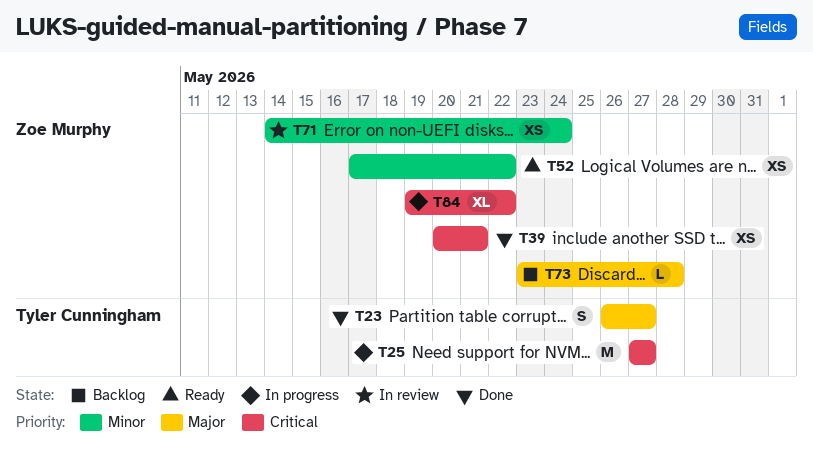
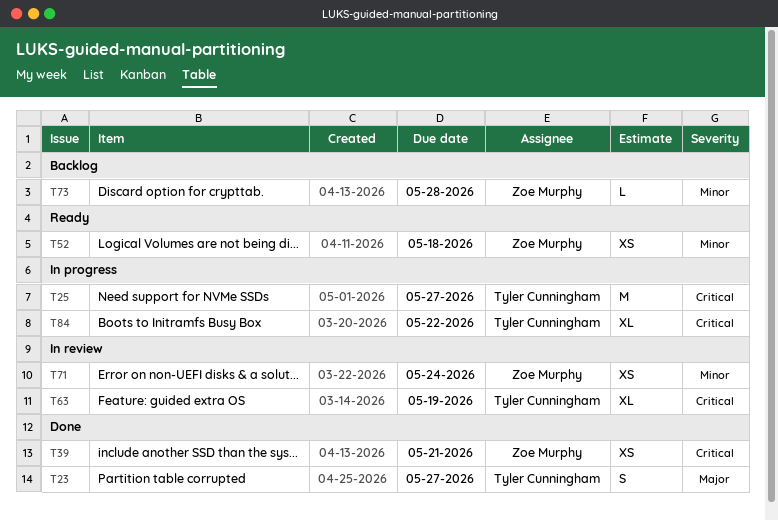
T52, due: May 22 -> May 18
T63: none -> present
T73, priority: Major -> Minor
T84, owner: Zoe Murphy -> Tyler Cunningham

